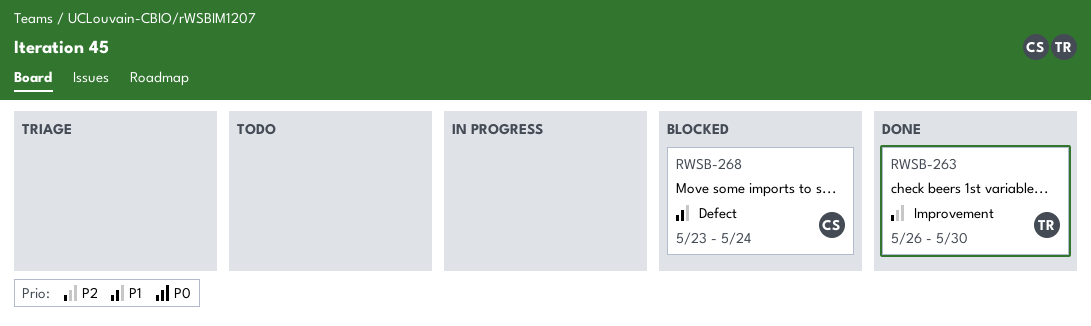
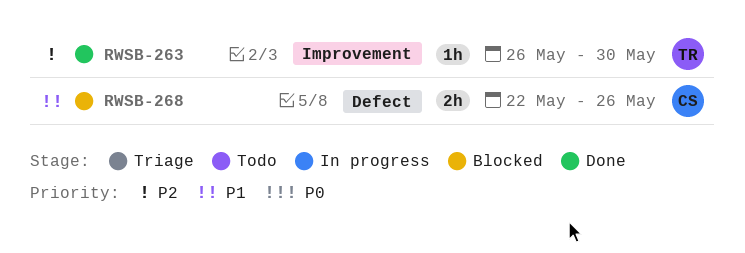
RWSB-268, start: May 23 -> May 22
RWSB-268, due: May 24 -> May 26

